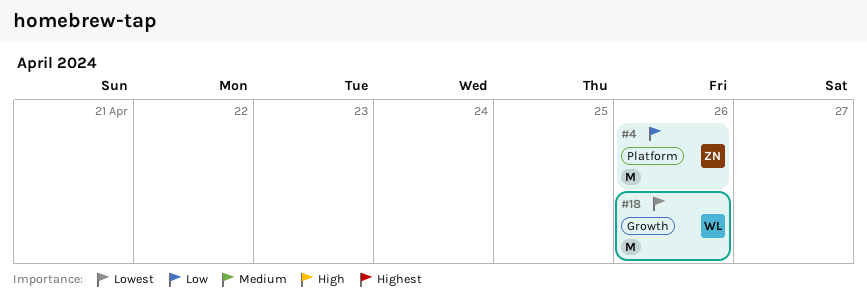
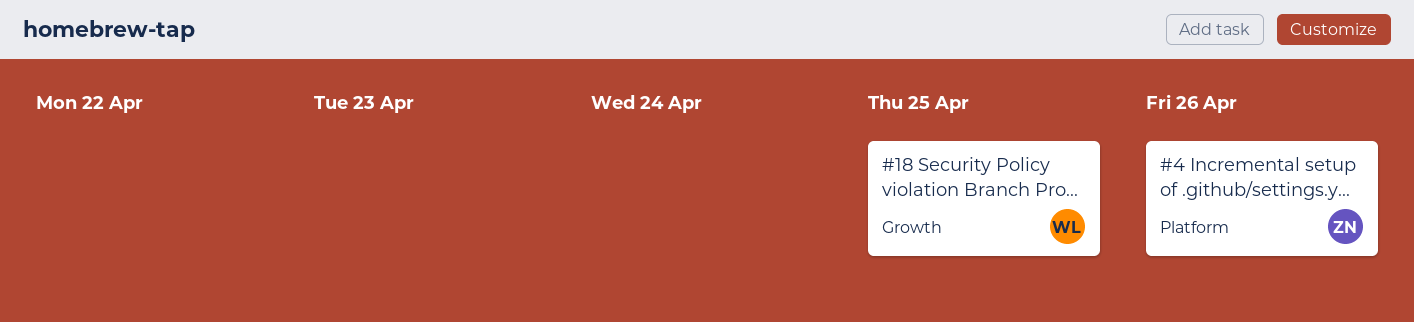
#18, due: Apr 26 -> Apr 25

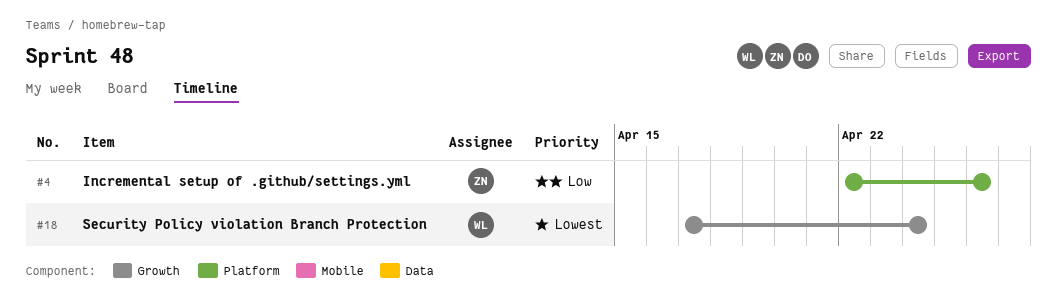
#18, due: Apr 25 -> Apr 24

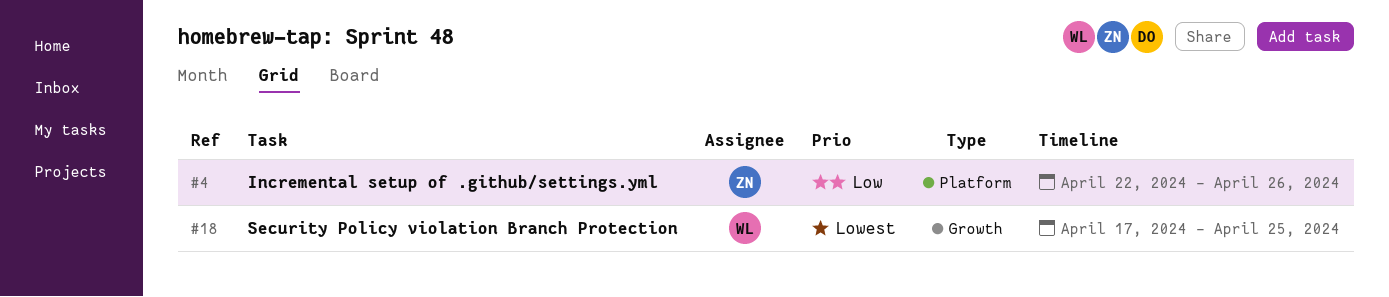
#18, due: Apr 24 -> Apr 25

